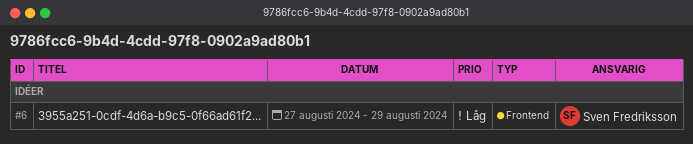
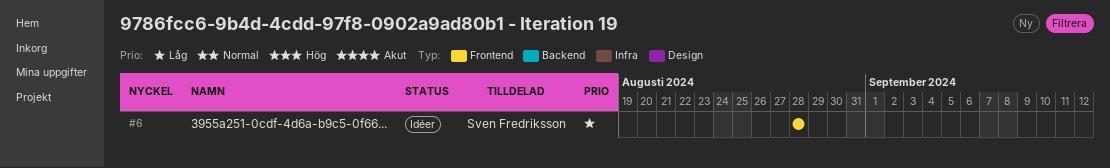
#6, start: Aug 27 -> Aug 28
#6, due: Aug 29 -> Aug 28

